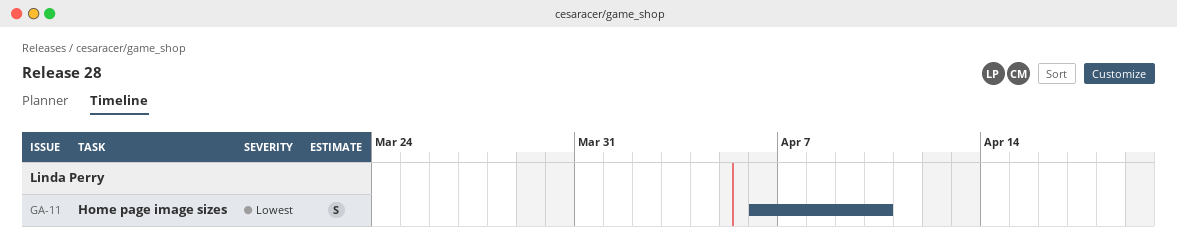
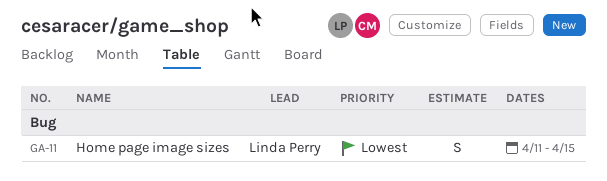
GA-11, start: Apr 6 -> Apr 11
GA-11, due: Apr 10 -> Apr 15

